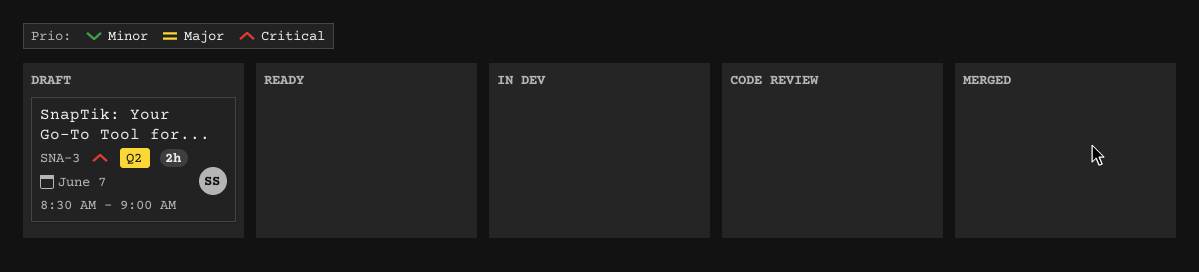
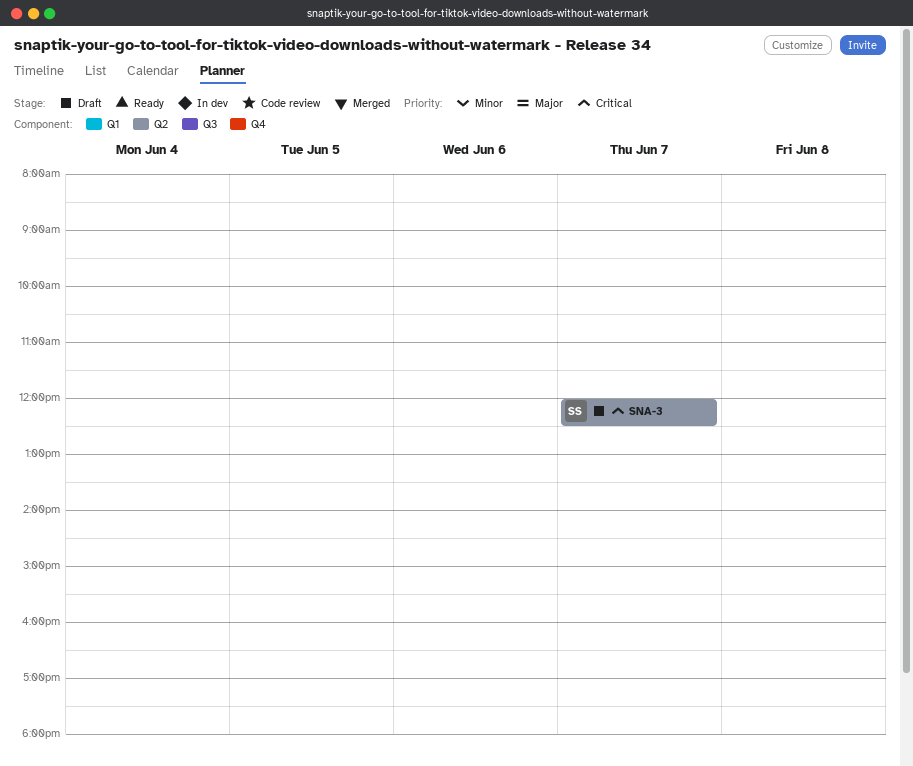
SNA-3, begins: 08:30 -> 12:00
SNA-3, ends: 09:00 -> 12:30

